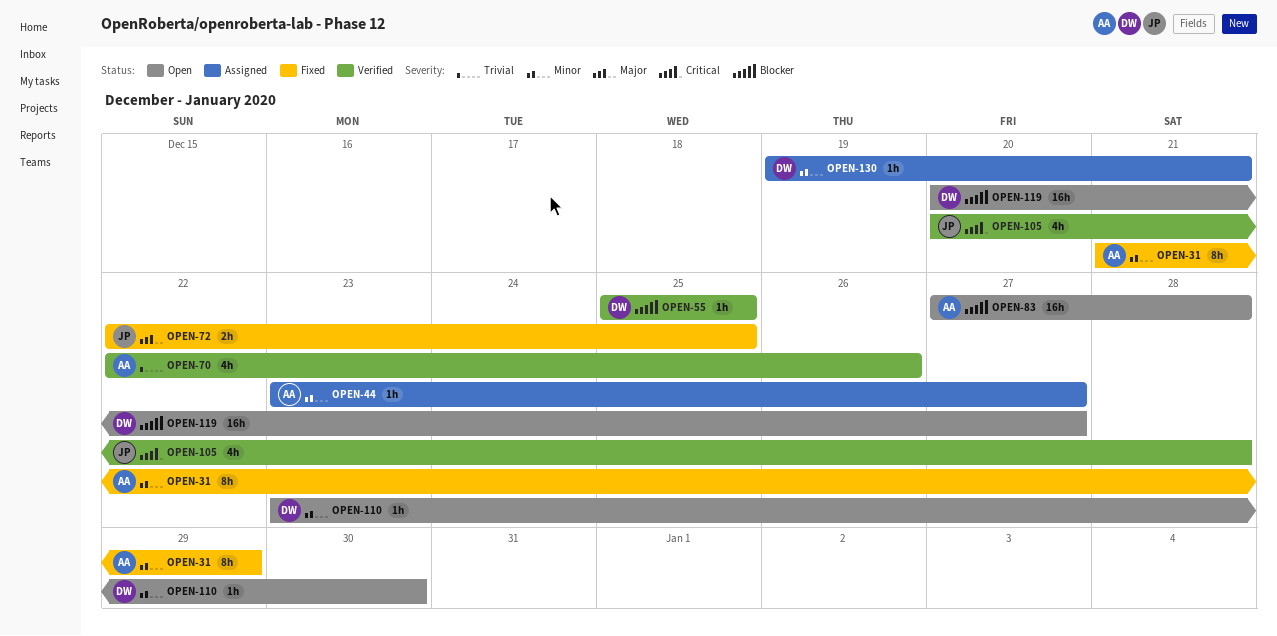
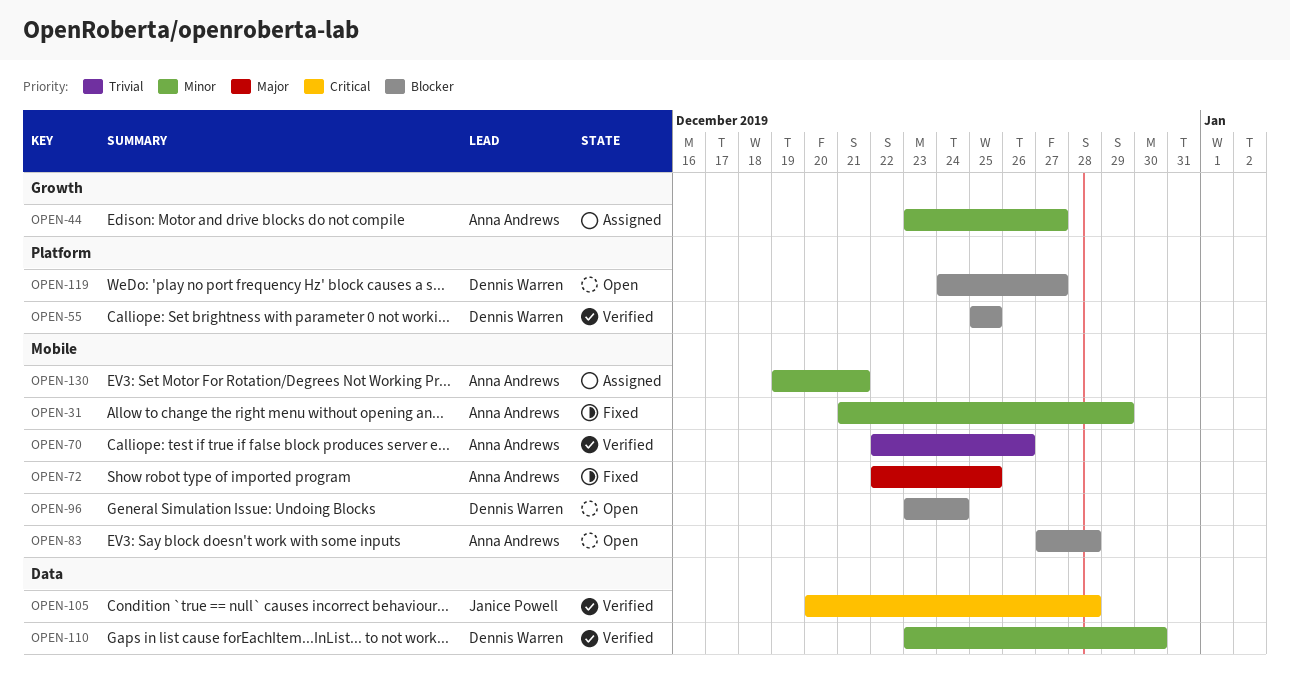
OPEN-72, owner: Janice Powell -> Anna Andrews
OPEN-96: none -> present
OPEN-110, status: Open -> Verified
OPEN-119, start: Dec 20 -> Dec 24
OPEN-130, owner: Dennis Warren -> Anna Andrews

